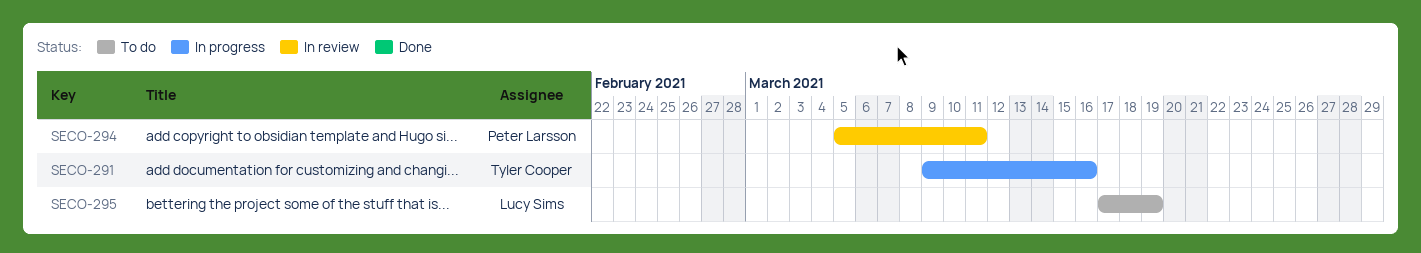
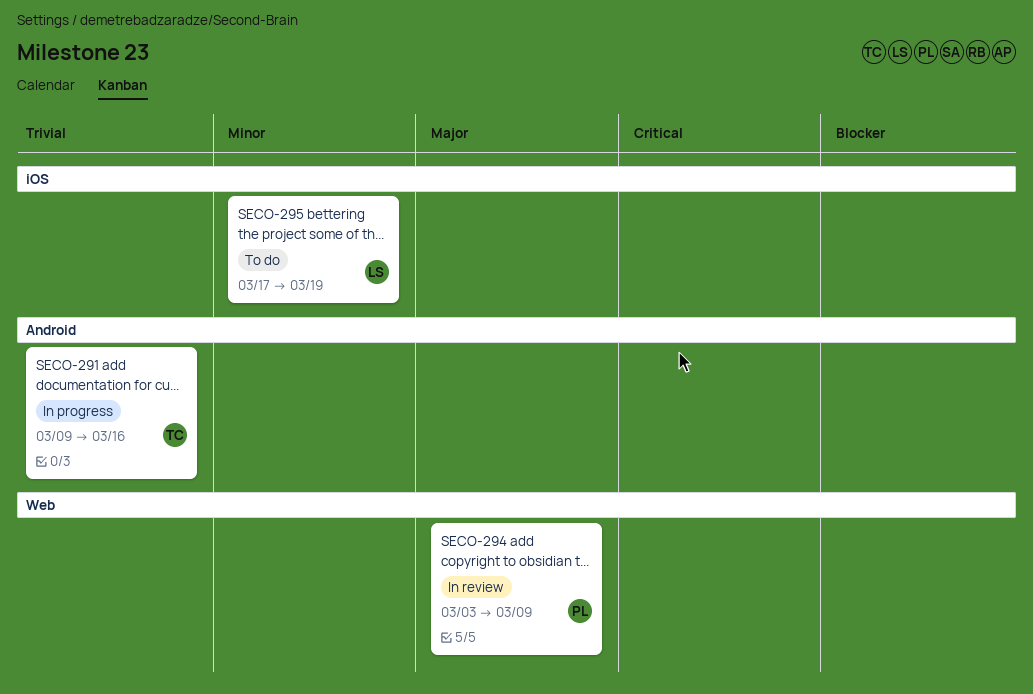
SECO-294, start: Mar 5 -> Mar 3
SECO-294, due: Mar 11 -> Mar 9

